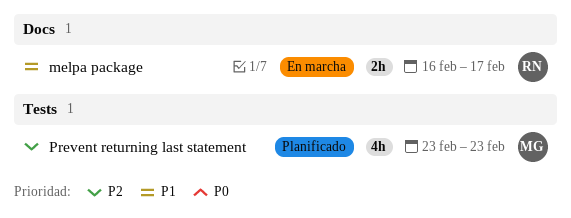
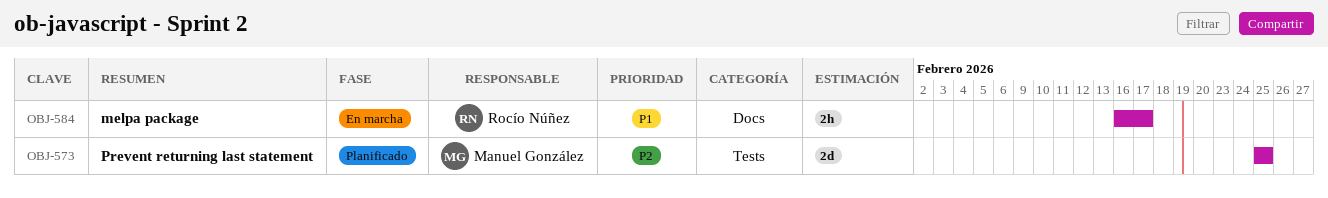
Prevent returning last statement, estimate: 4h -> 2d
Prevent returning last statement, start: Feb 23 -> Feb 25
Prevent returning last statement, due: Feb 23 -> Feb 25

